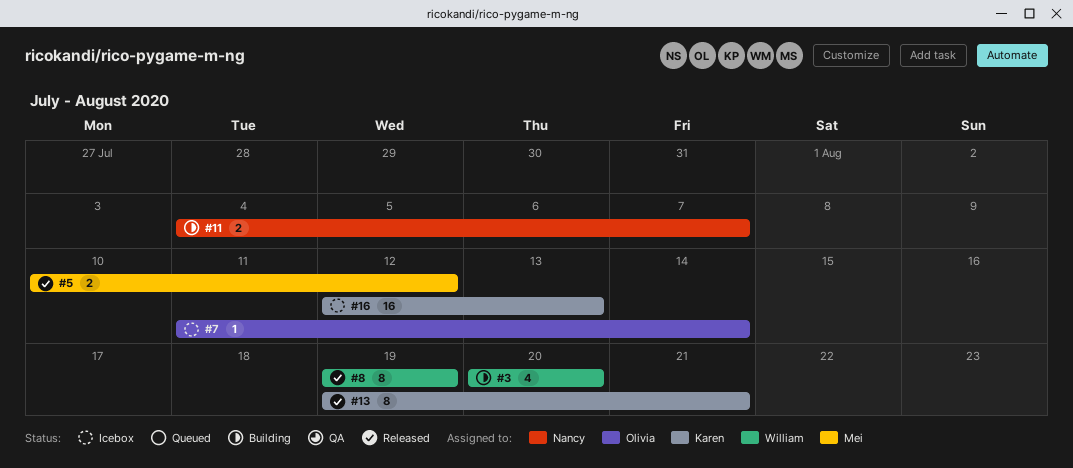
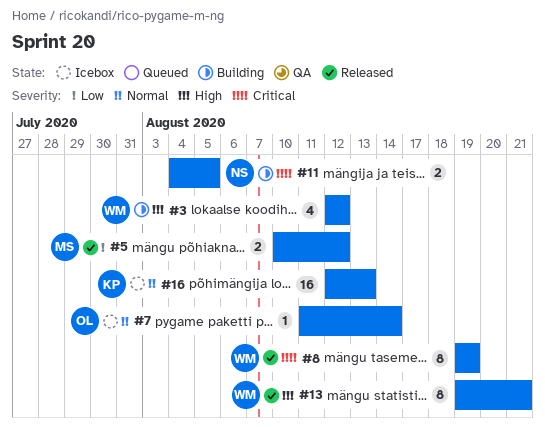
#3, start: Aug 20 -> Aug 12
#3, due: Aug 20 -> Aug 12
#11, due: Aug 7 -> Aug 5
#13, owner: Karen -> William

